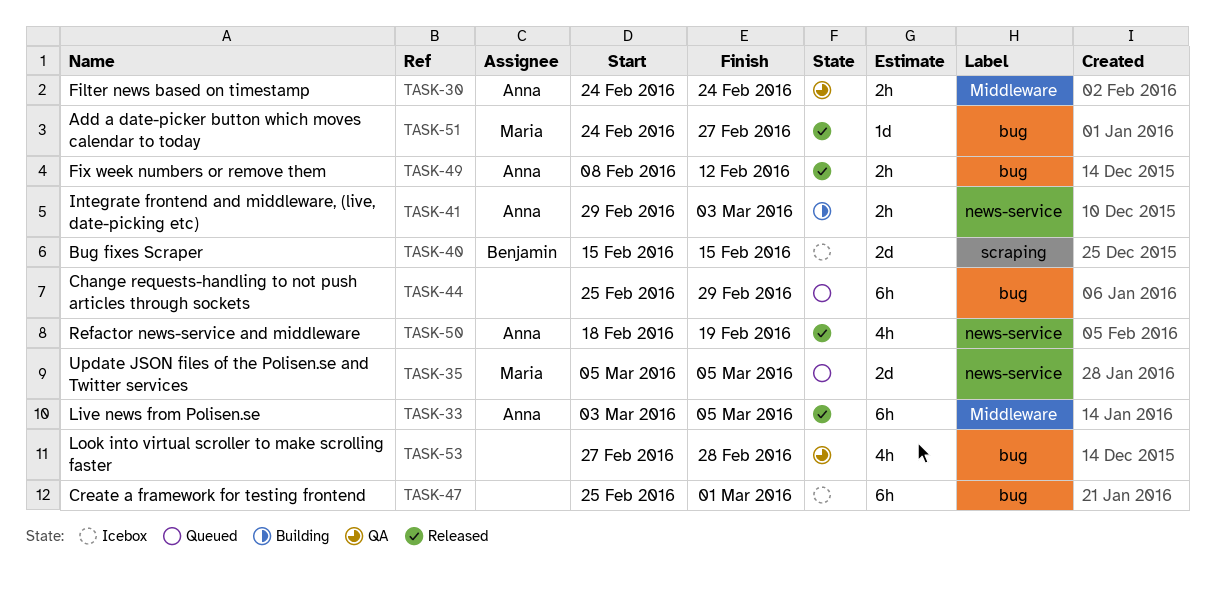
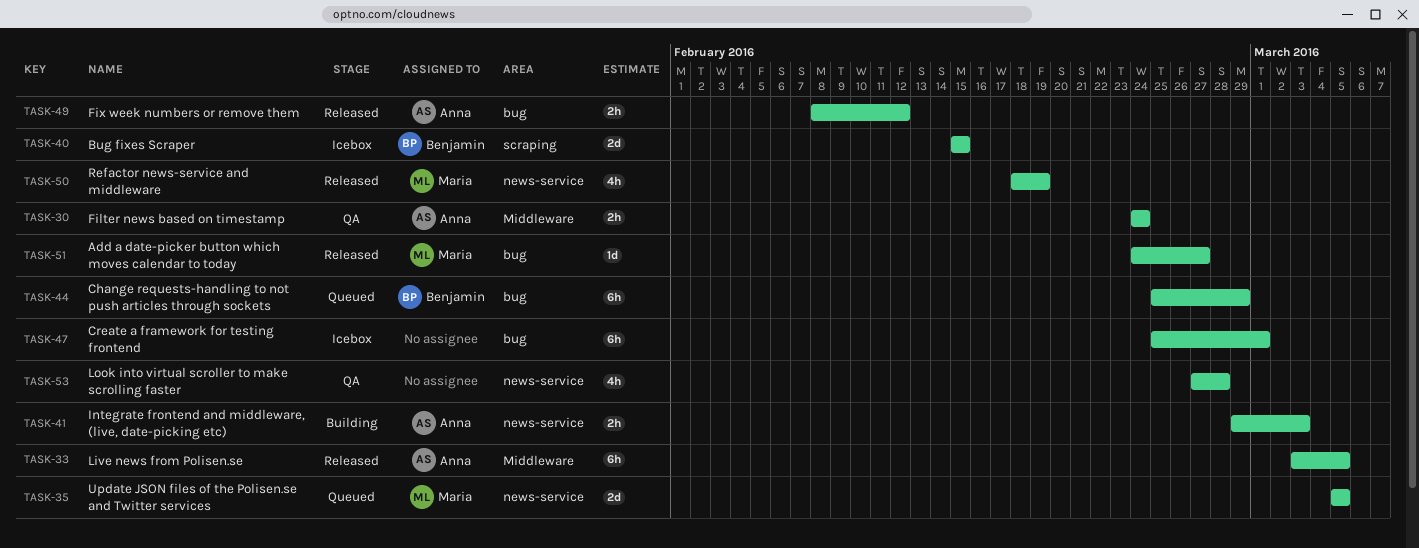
TASK-44, owner: none -> Benjamin
TASK-50, owner: Anna -> Maria
TASK-53, label: bug -> news-service

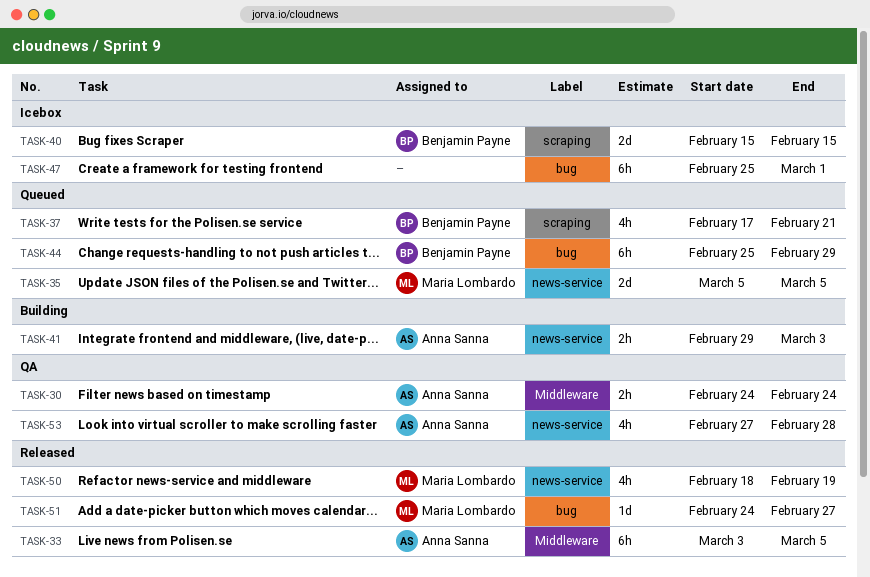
TASK-37: none -> present
TASK-49: present -> none
TASK-53, owner: none -> Anna Sanna

